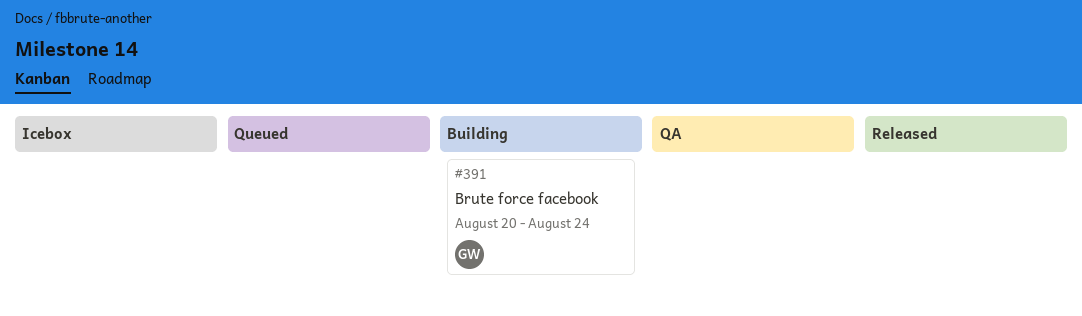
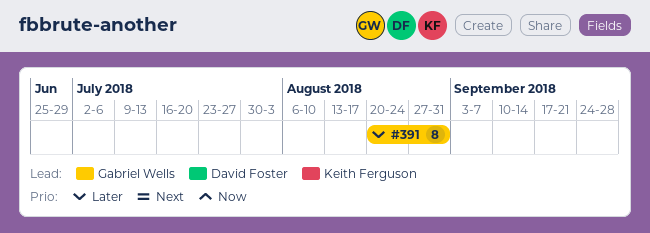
#391, due: Aug 24 -> Aug 31

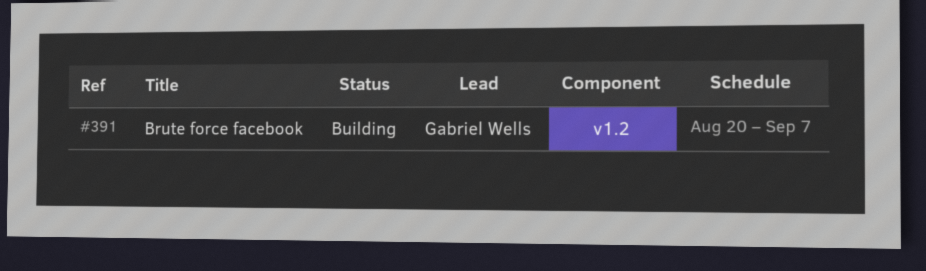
#391, due: Aug 31 -> Sep 7

